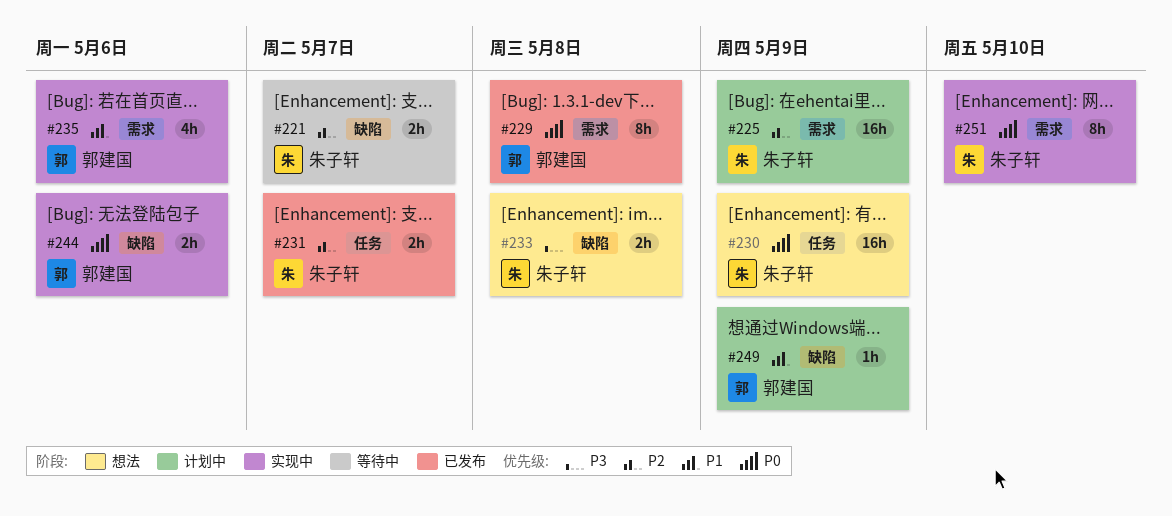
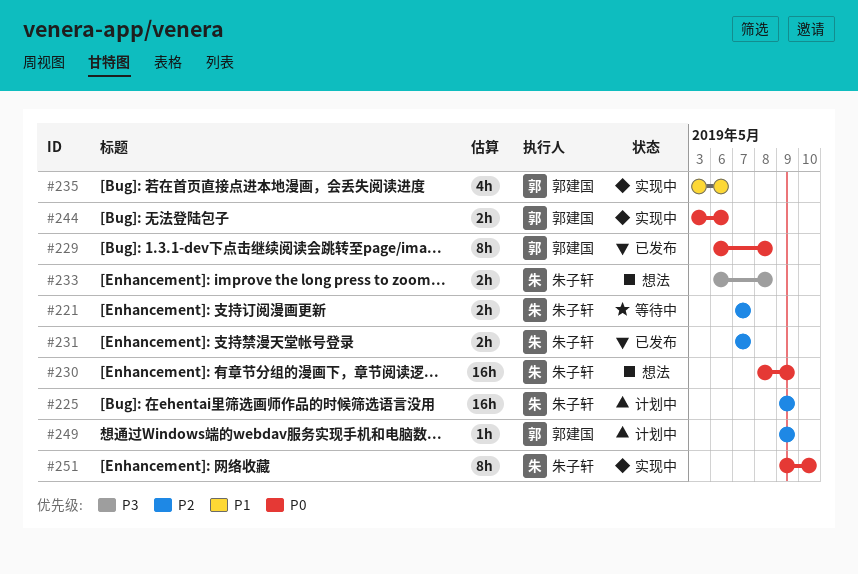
#249, priority: P1 -> P2

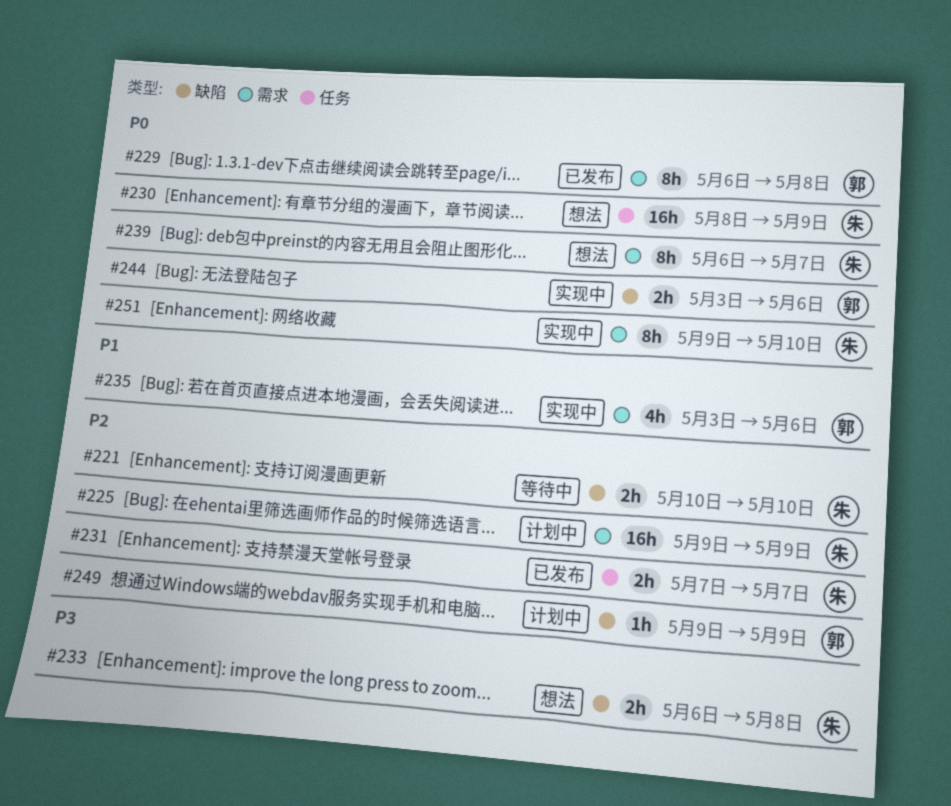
#221, start: May 7 -> May 10
#221, due: May 7 -> May 10
#239: none -> present

